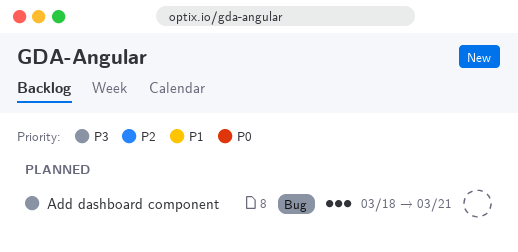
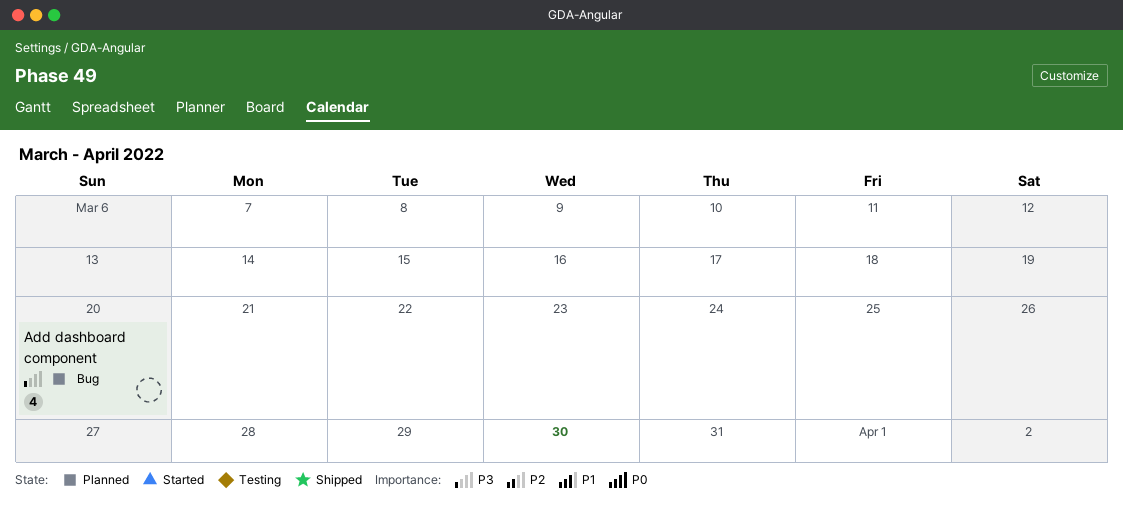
Add dashboard component, estimate: 3 -> 4
Add dashboard component, due: Mar 21 -> Mar 20

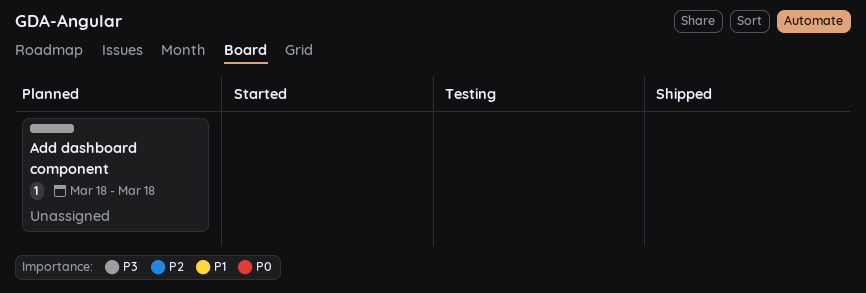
Add dashboard component, estimate: 4 -> 1
Add dashboard component, due: Mar 20 -> Mar 18

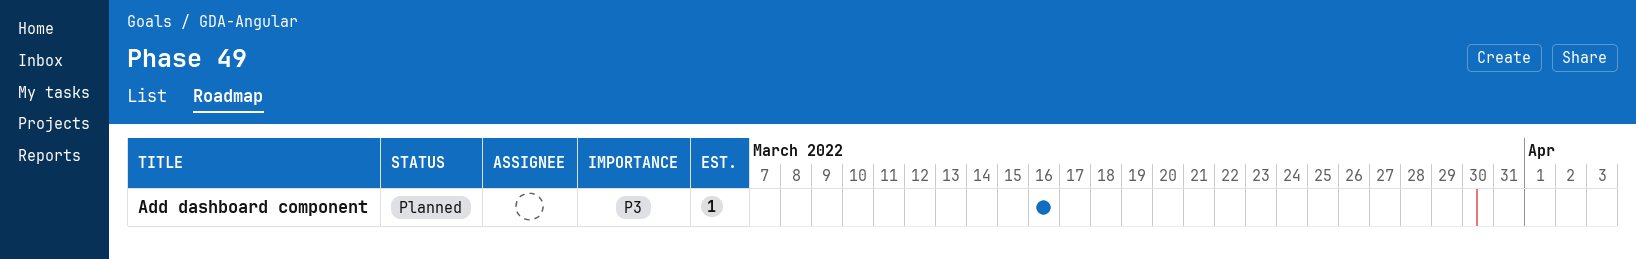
Add dashboard component, start: Mar 18 -> Mar 16
Add dashboard component, due: Mar 18 -> Mar 16

